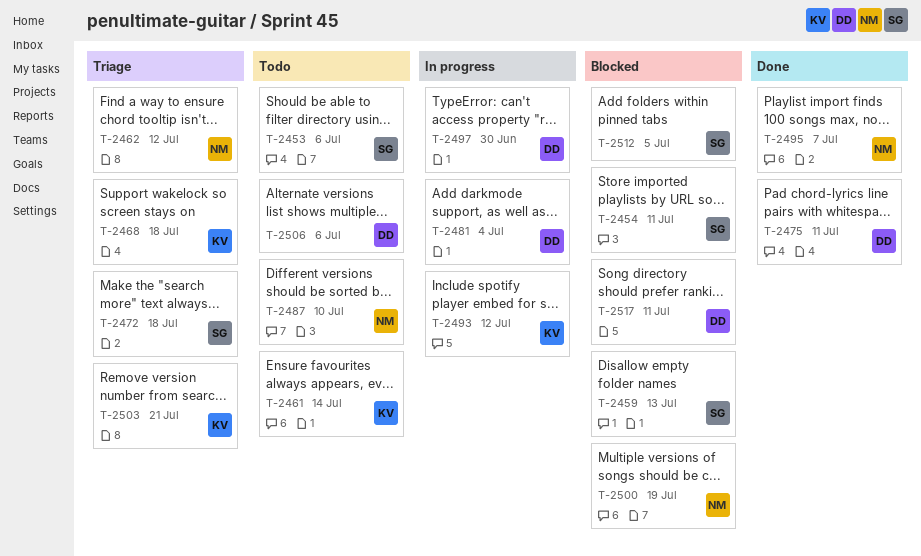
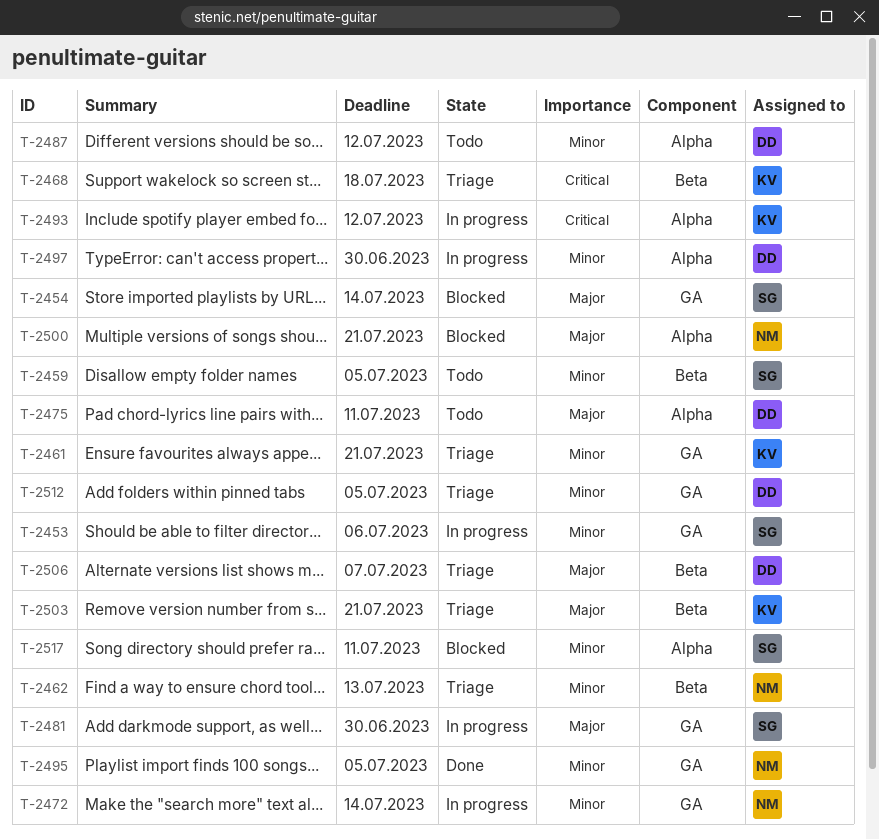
T-2453, status: Todo -> In progress
T-2454, due: Jul 11 -> Jul 14
T-2459, status: Blocked -> Todo
T-2459, due: Jul 13 -> Jul 5
T-2461, status: Todo -> Triage
T-2461, due: Jul 14 -> Jul 21
T-2462, due: Jul 12 -> Jul 13
T-2472, status: Triage -> In progress
T-2472, owner: SG -> NM
T-2472, due: Jul 18 -> Jul 14
T-2475, status: Done -> Todo
T-2481, owner: DD -> SG
T-2481, due: Jul 4 -> Jun 30
T-2487, owner: NM -> DD
T-2487, due: Jul 10 -> Jul 12
T-2495, due: Jul 7 -> Jul 5
T-2500, due: Jul 19 -> Jul 21
T-2506, status: Todo -> Triage
T-2506, due: Jul 6 -> Jul 7
T-2512, status: Blocked -> Triage
T-2512, owner: SG -> DD
T-2517, owner: DD -> SG

